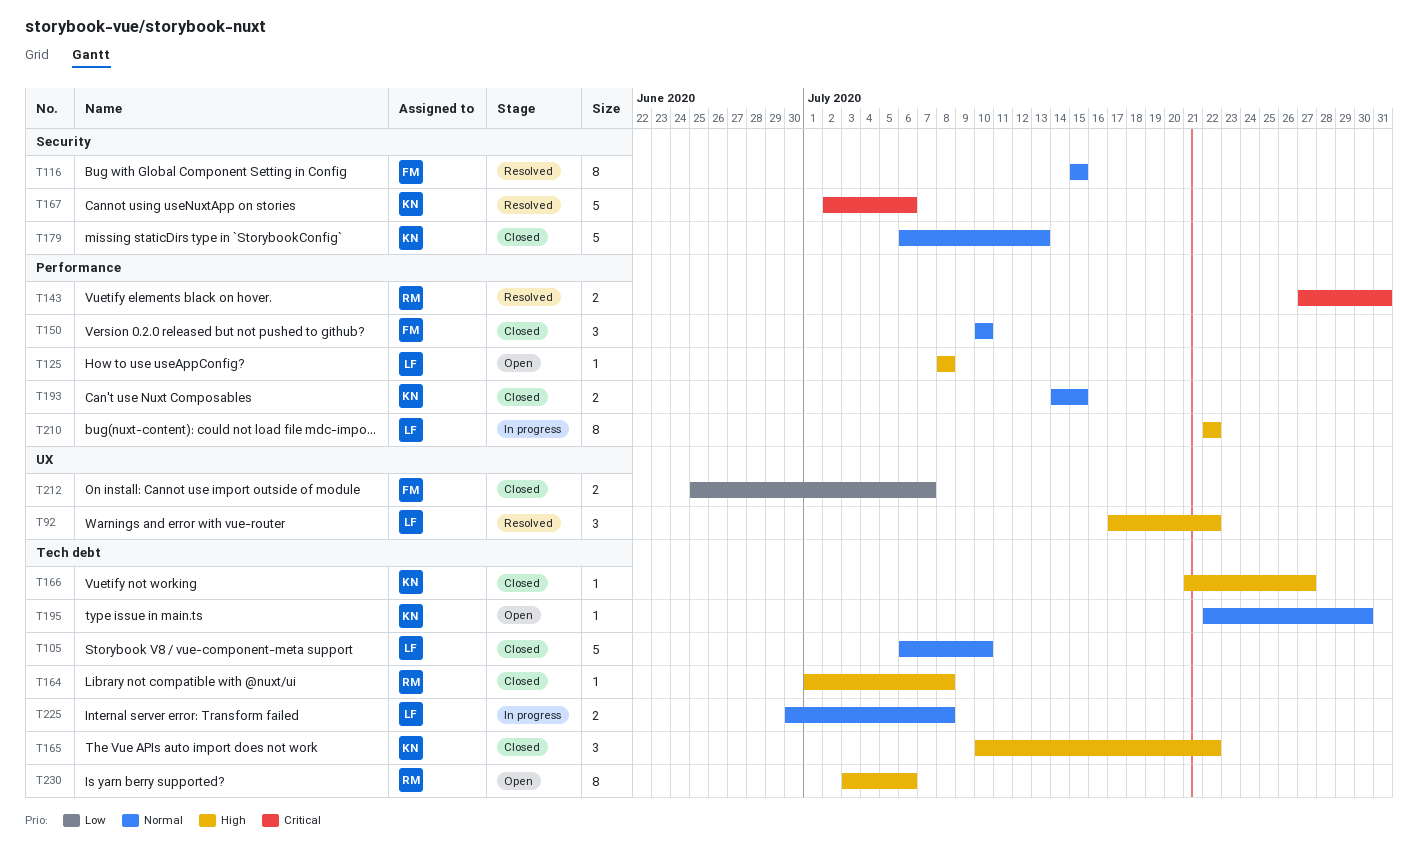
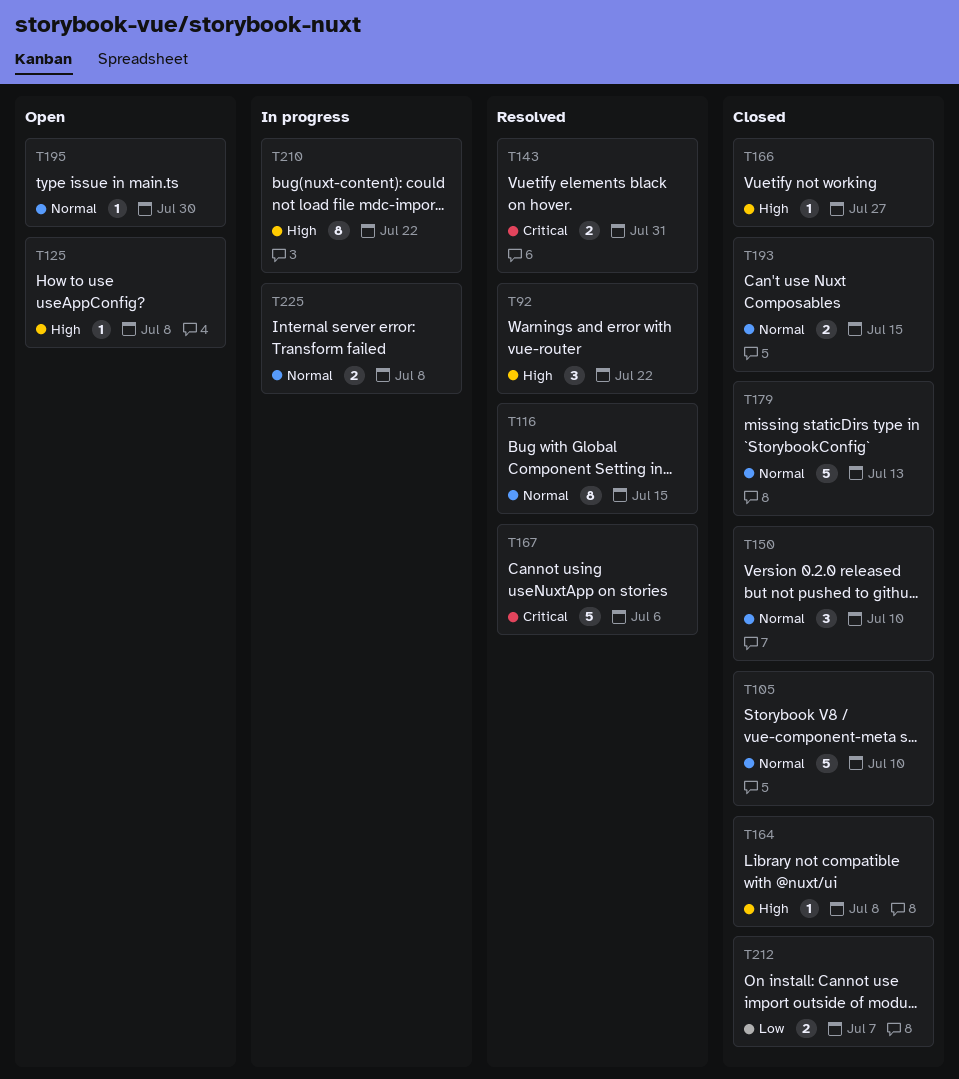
T165: present -> none
T230: present -> none

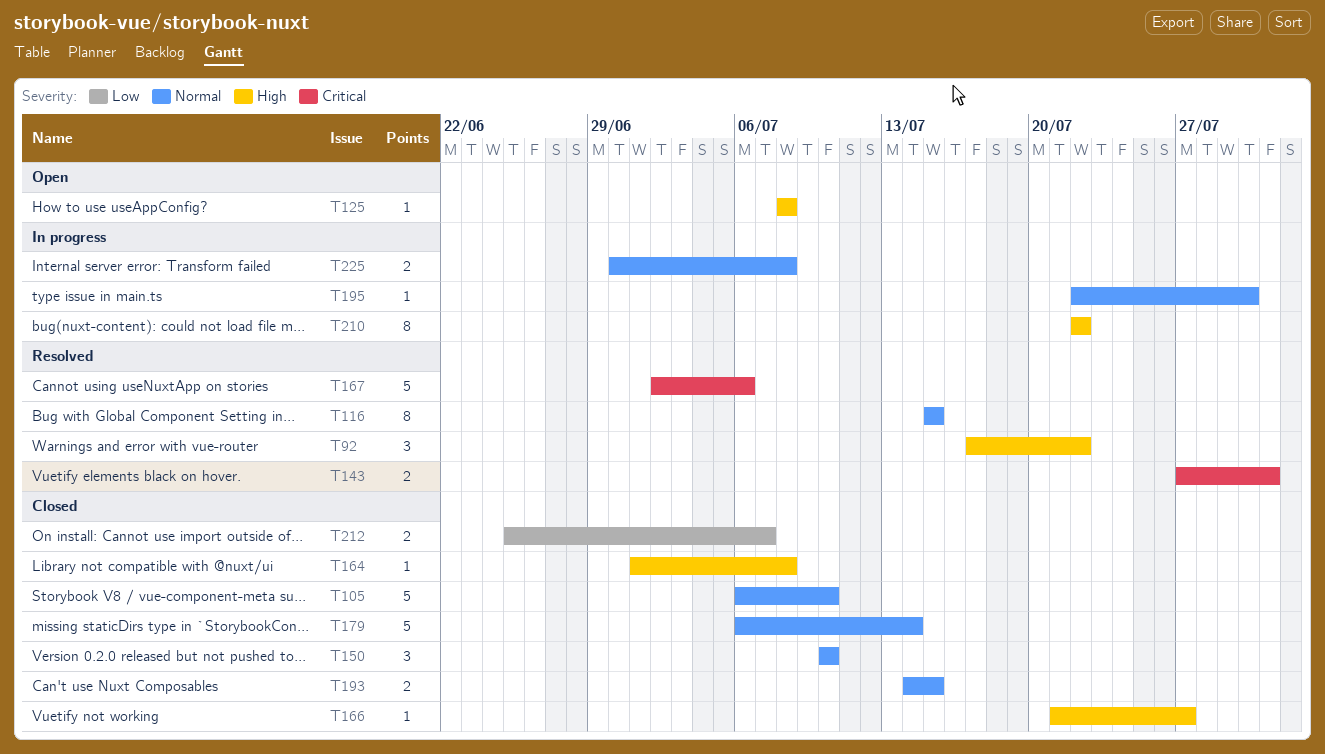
T179, due: Jul 13 -> Jul 14
T195, status: Open -> In progress

